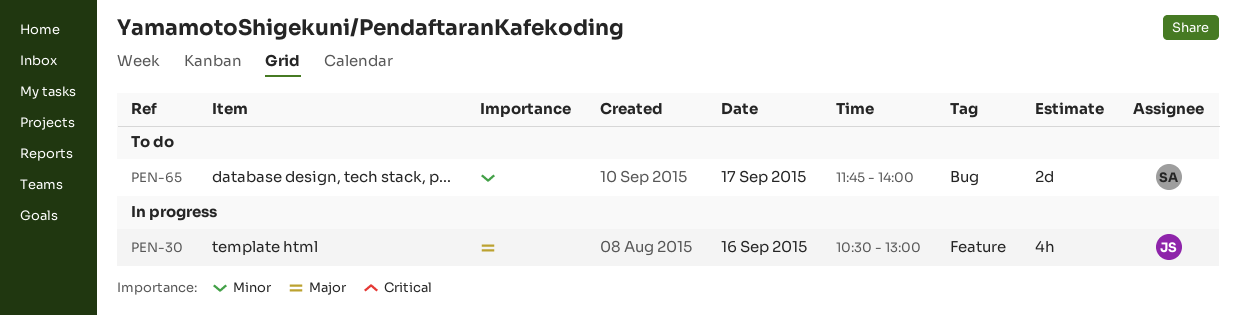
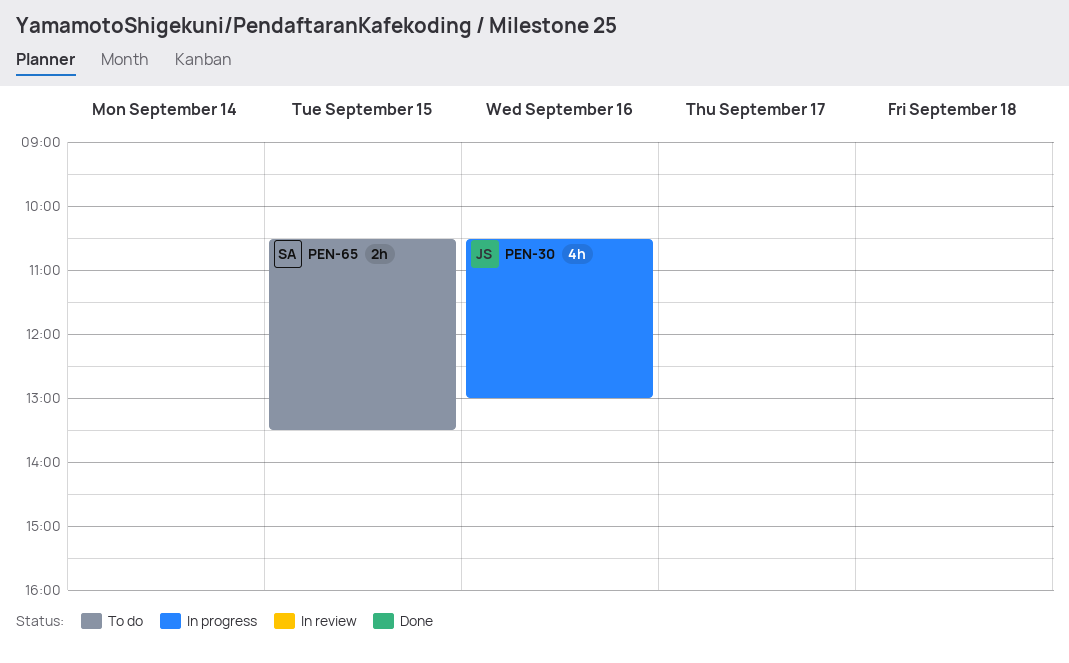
PEN-65, estimate: 2d -> 2h
PEN-65, day: Sep 17 -> Sep 15
PEN-65, begins: 11:45 -> 10:30
PEN-65, ends: 14:00 -> 13:30

